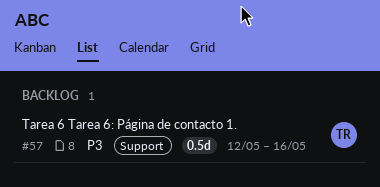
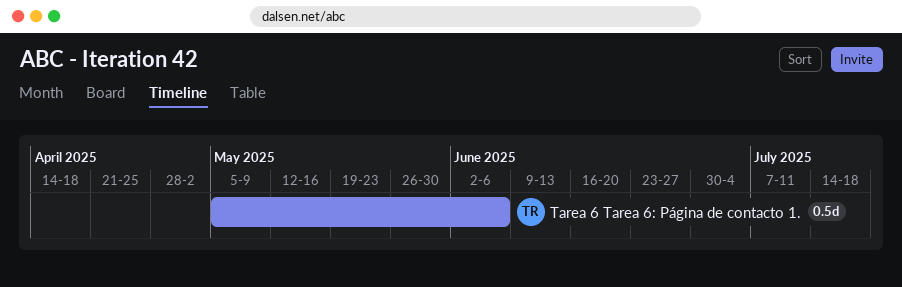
Tarea 6 Tarea 6: Página de contacto 1., start: May 12 -> May 5
Tarea 6 Tarea 6: Página de contacto 1., due: May 16 -> Jun 6

